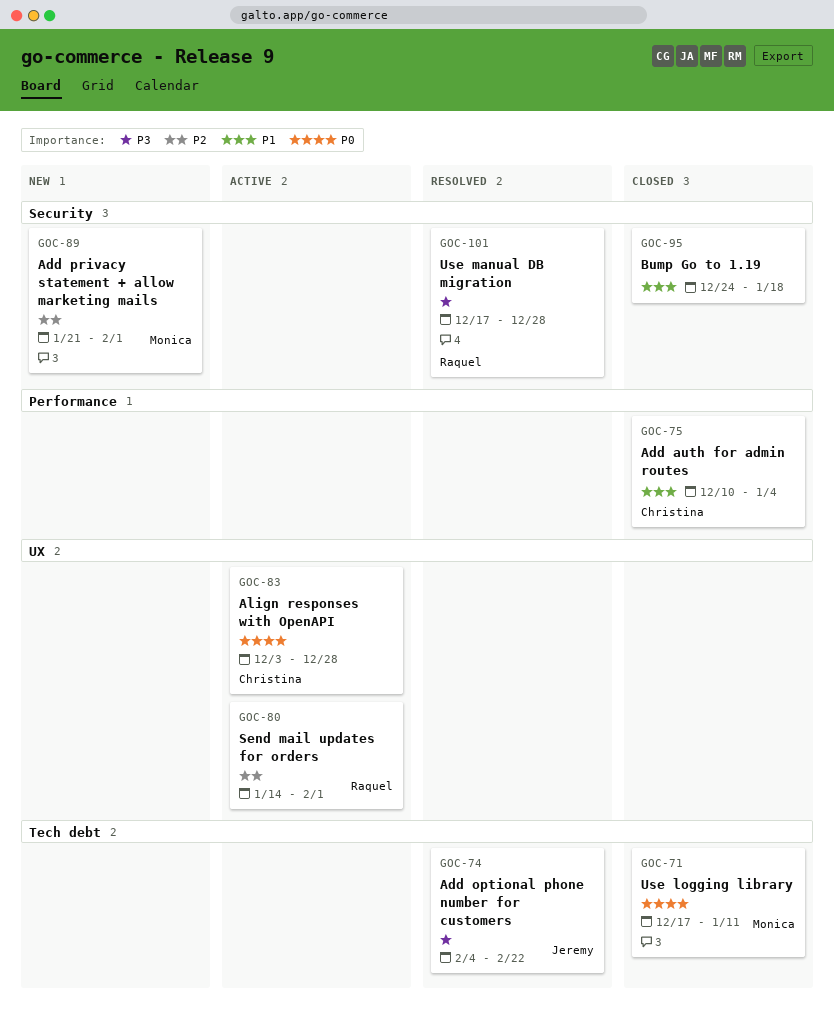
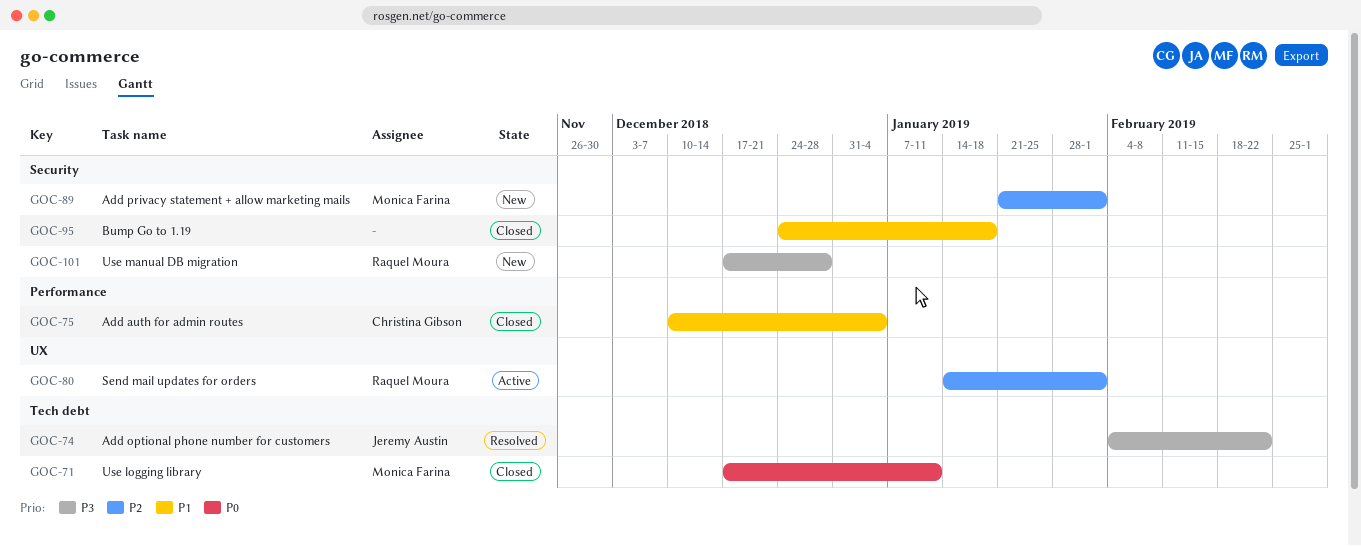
GOC-83: present -> none
GOC-101, status: Resolved -> New

